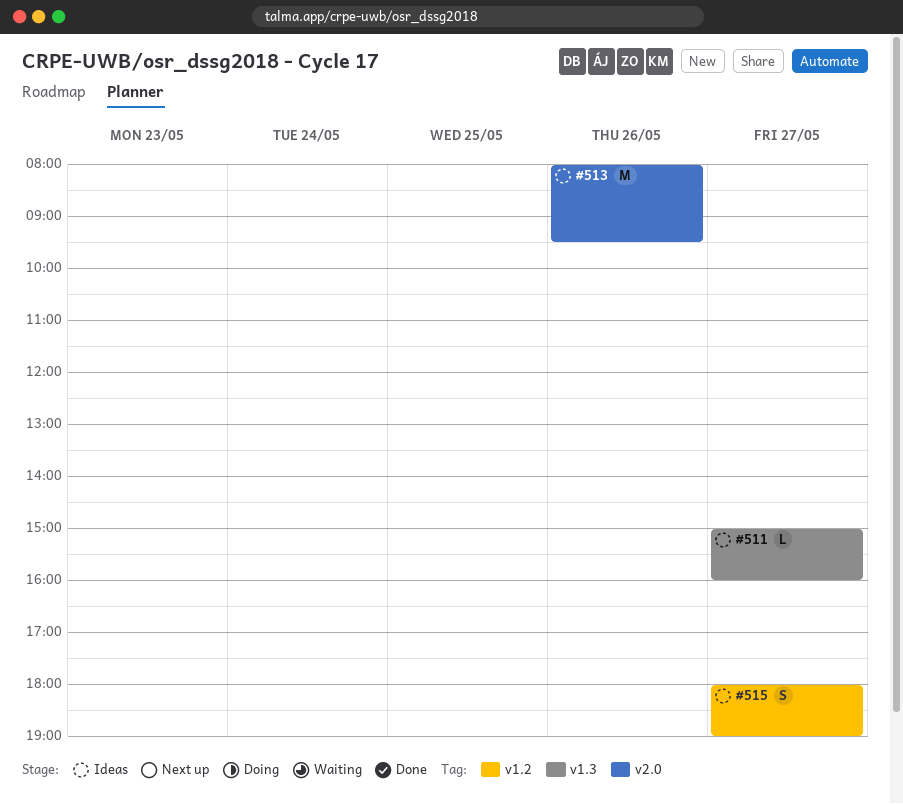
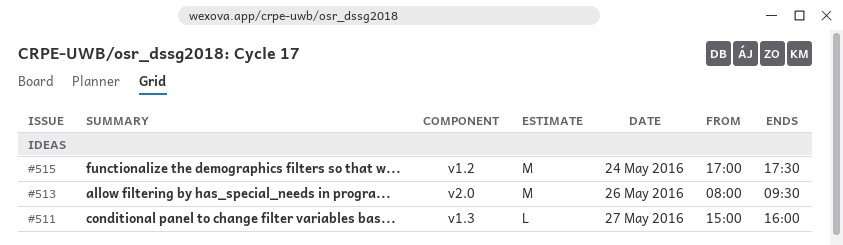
#515, estimate: S -> M
#515, day: May 27 -> May 24
#515, begins: 18:00 -> 17:00
#515, ends: 19:00 -> 17:30

